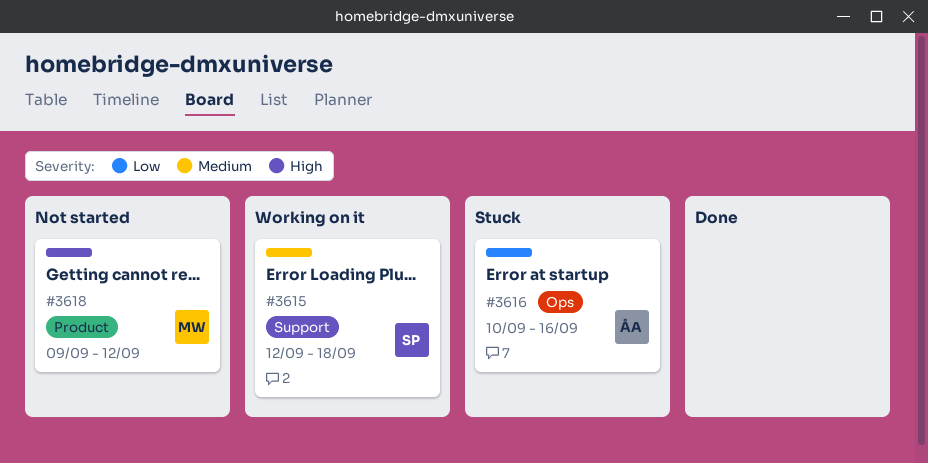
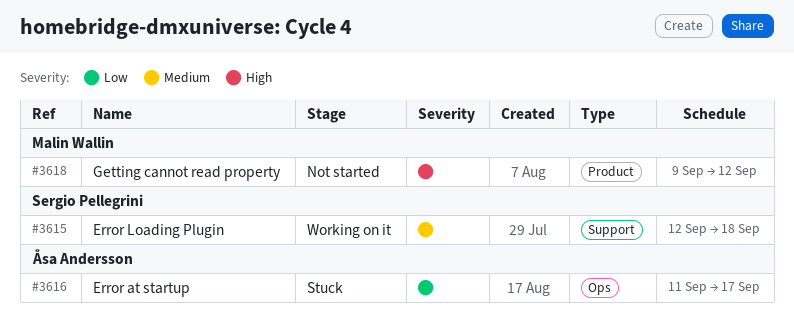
#3616, start: Sep 10 -> Sep 11
#3616, due: Sep 16 -> Sep 17

